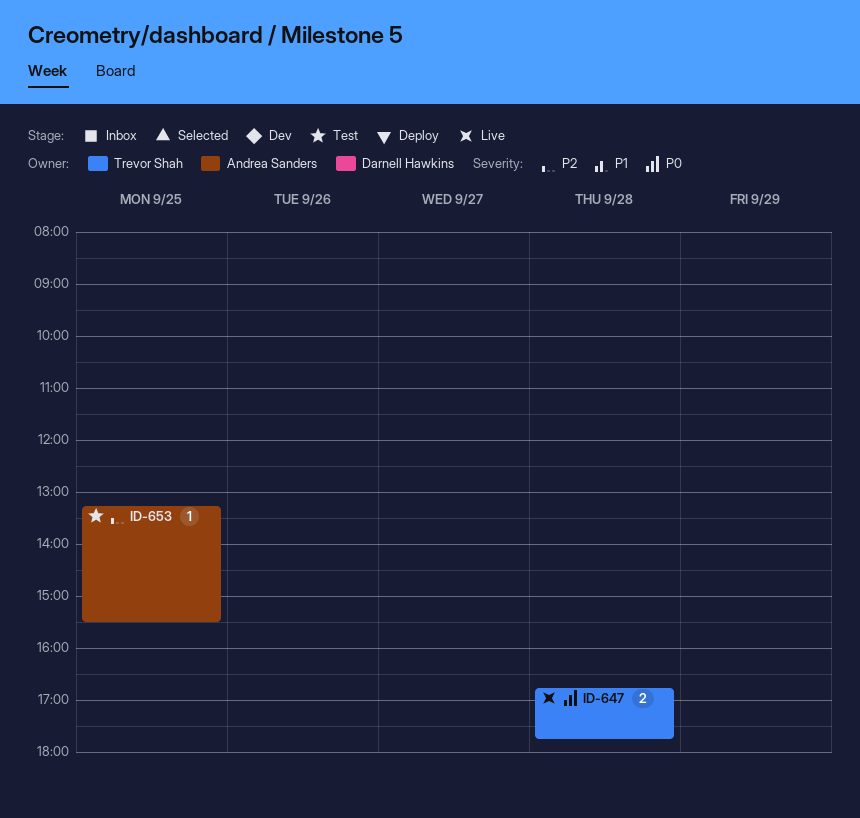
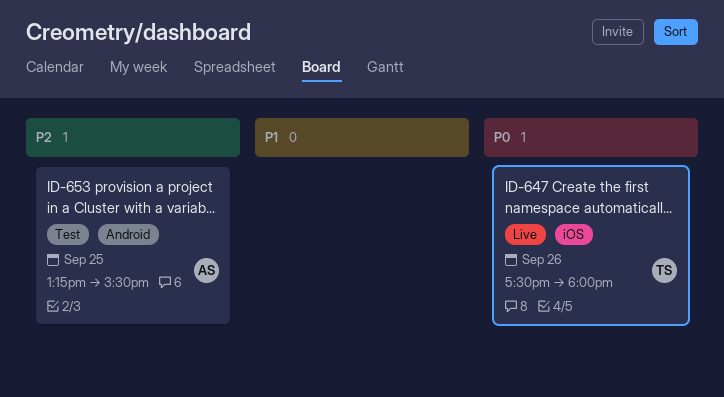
ID-647, day: Sep 28 -> Sep 26
ID-647, begins: 16:45 -> 17:30
ID-647, ends: 17:45 -> 18:00

